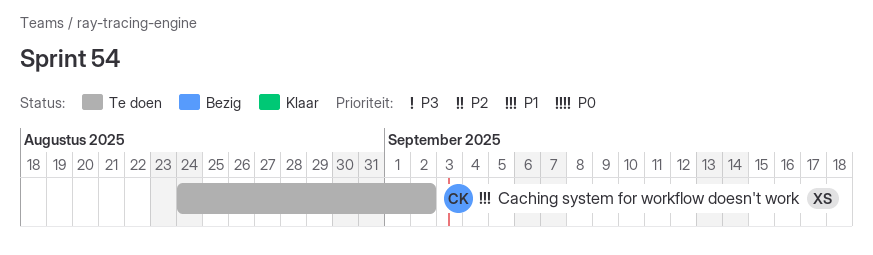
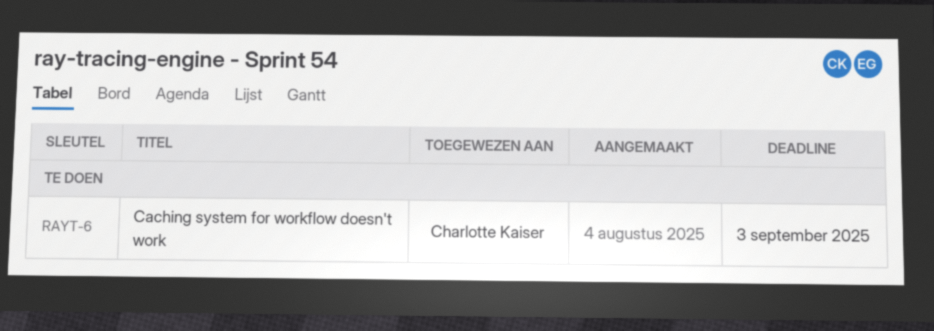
Caching system for workflow doesn't work, due: Sep 2 -> Sep 3

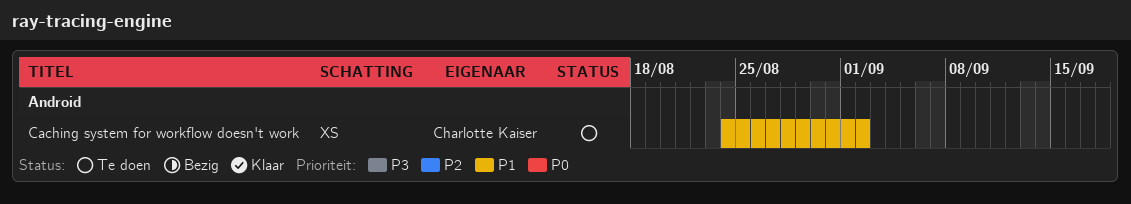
Caching system for workflow doesn't work, due: Sep 3 -> Sep 2

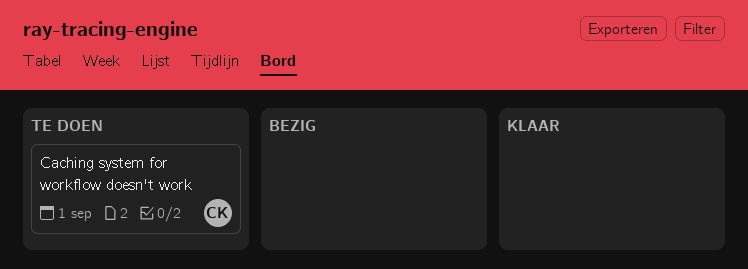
Caching system for workflow doesn't work, due: Sep 2 -> Sep 1

